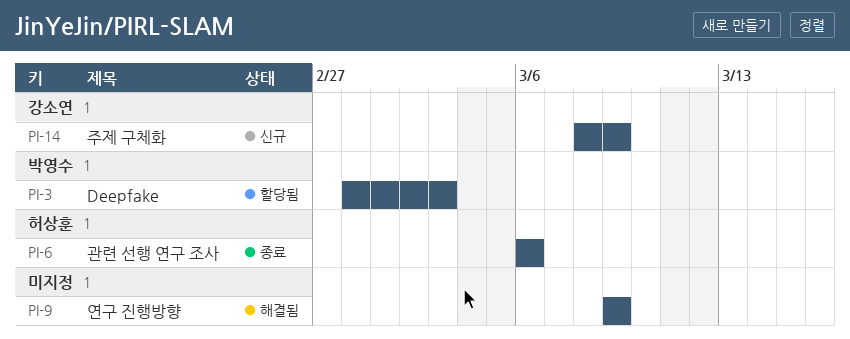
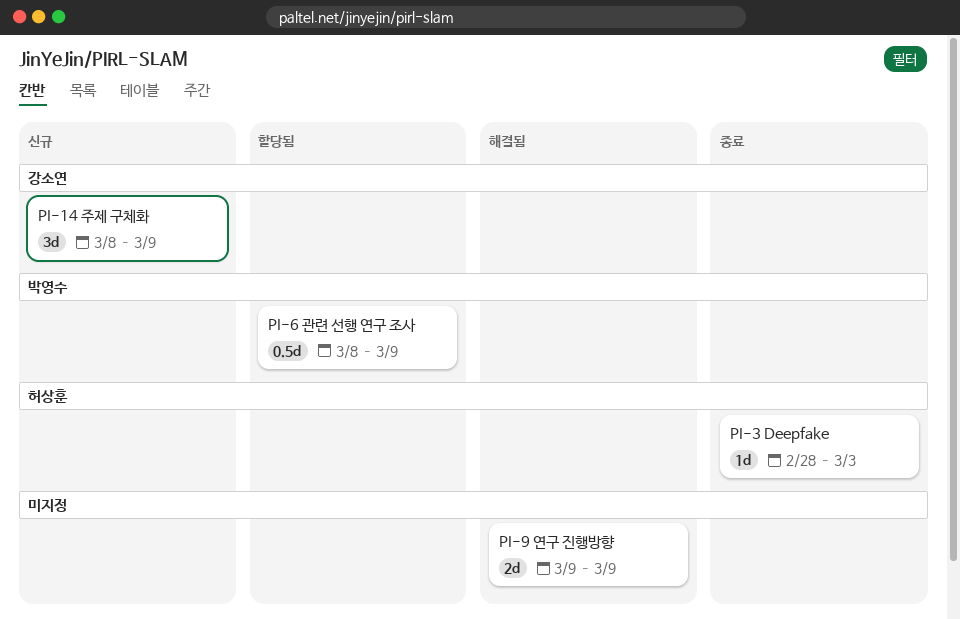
PI-3, status: 할당됨 -> 종료
PI-3, owner: 박영수 -> 허상훈
PI-6, status: 종료 -> 할당됨
PI-6, owner: 허상훈 -> 박영수
PI-6, start: Mar 6 -> Mar 8
PI-6, due: Mar 6 -> Mar 9

